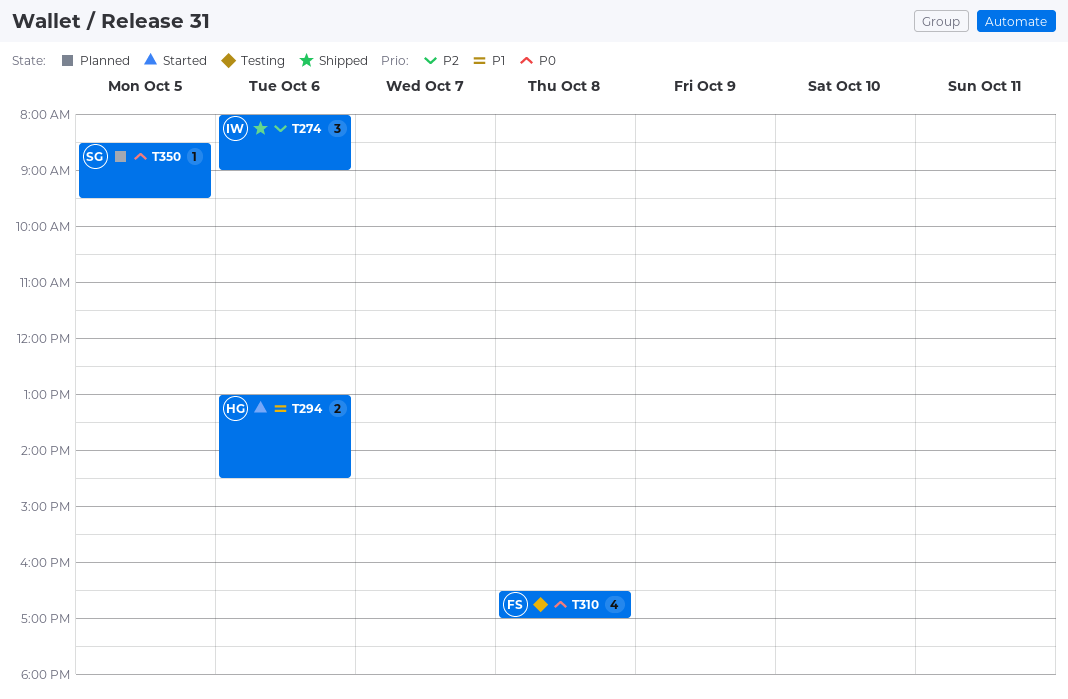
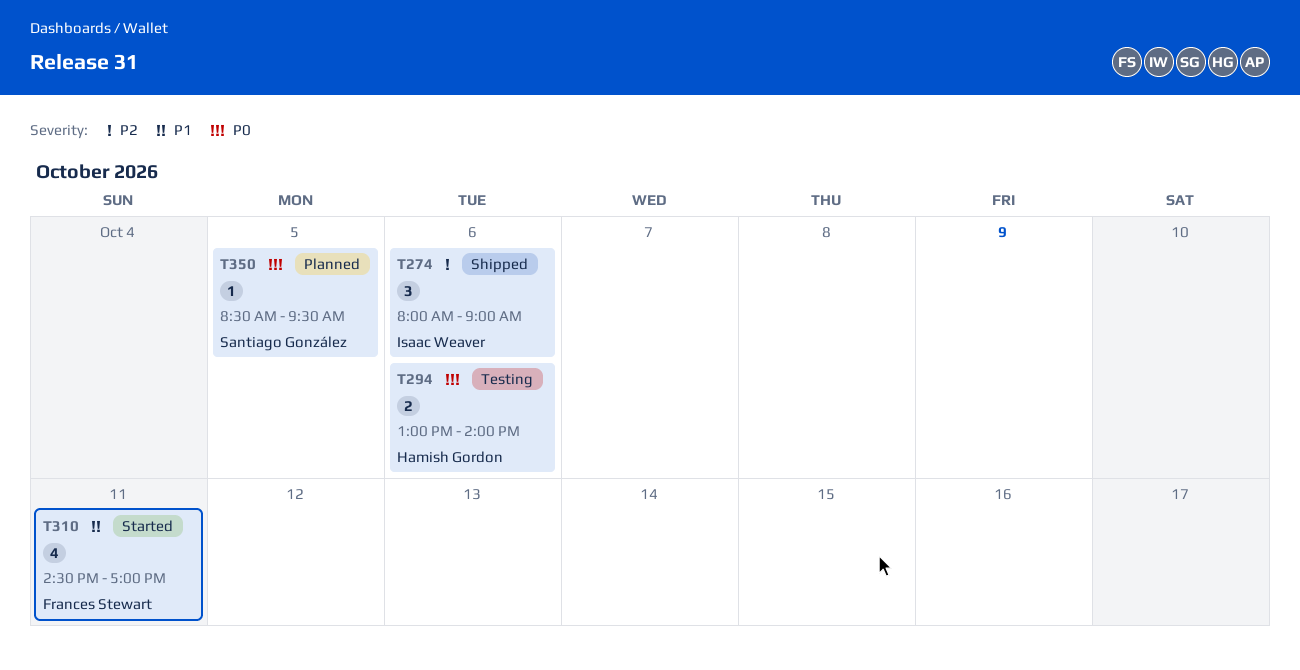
T294, status: Started -> Testing
T294, priority: P1 -> P0
T294, ends: 14:30 -> 14:00
T310, status: Testing -> Started
T310, priority: P0 -> P1
T310, day: Oct 8 -> Oct 11
T310, begins: 16:30 -> 14:30

